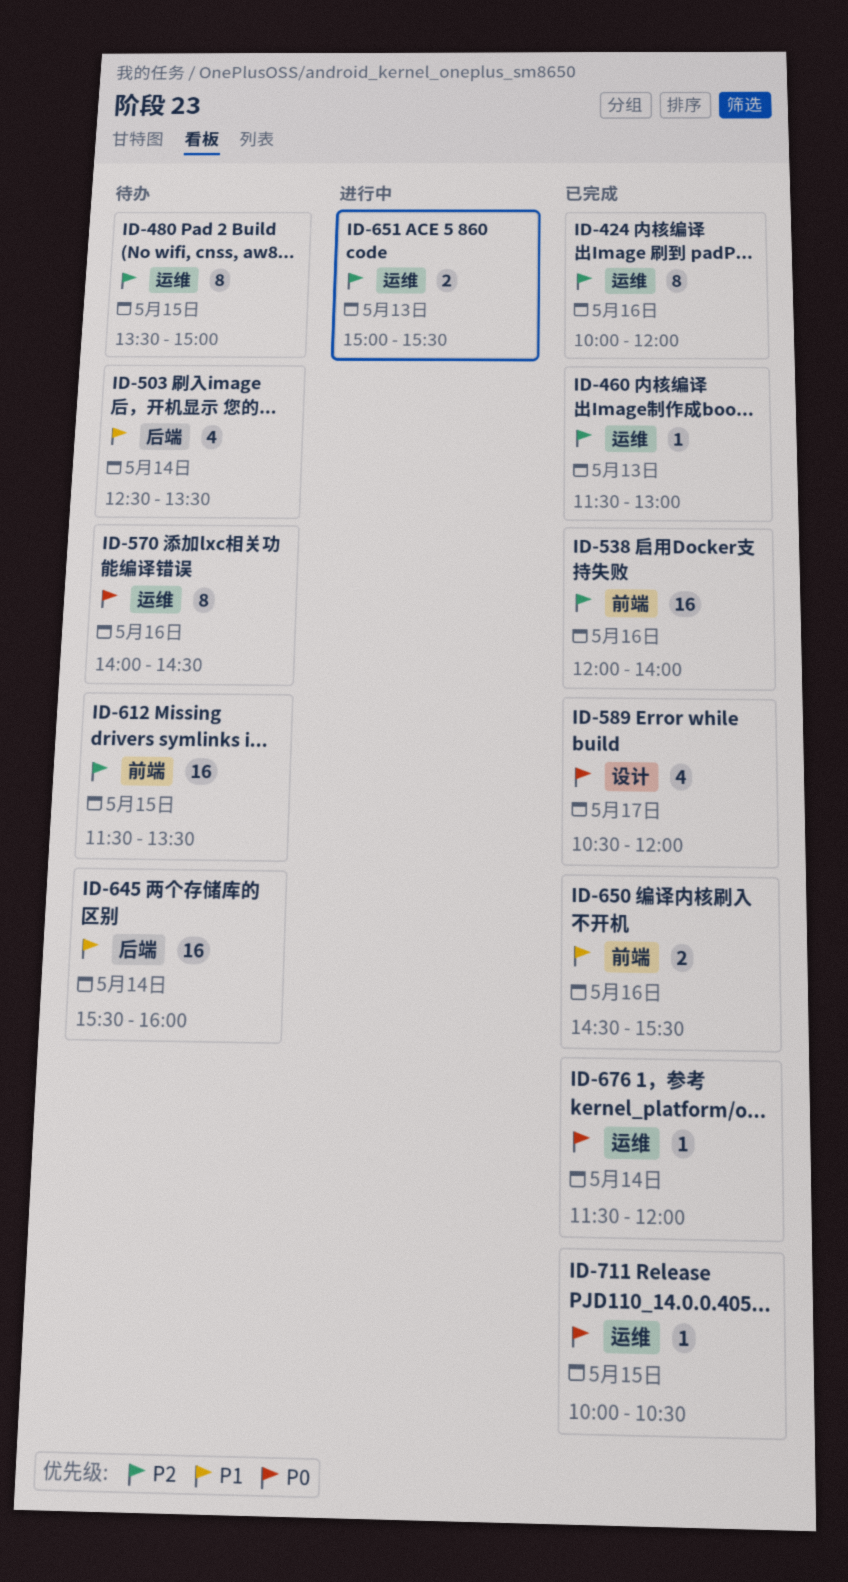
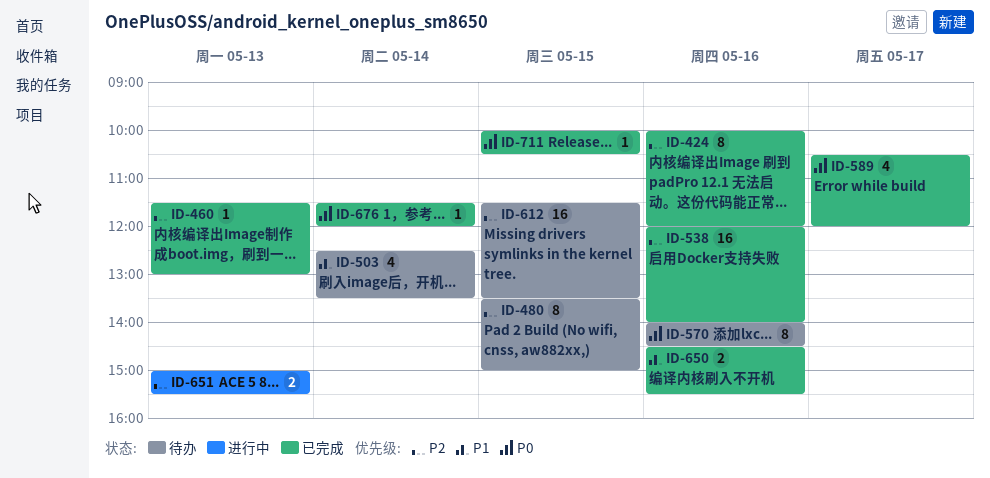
ID-645: present -> none

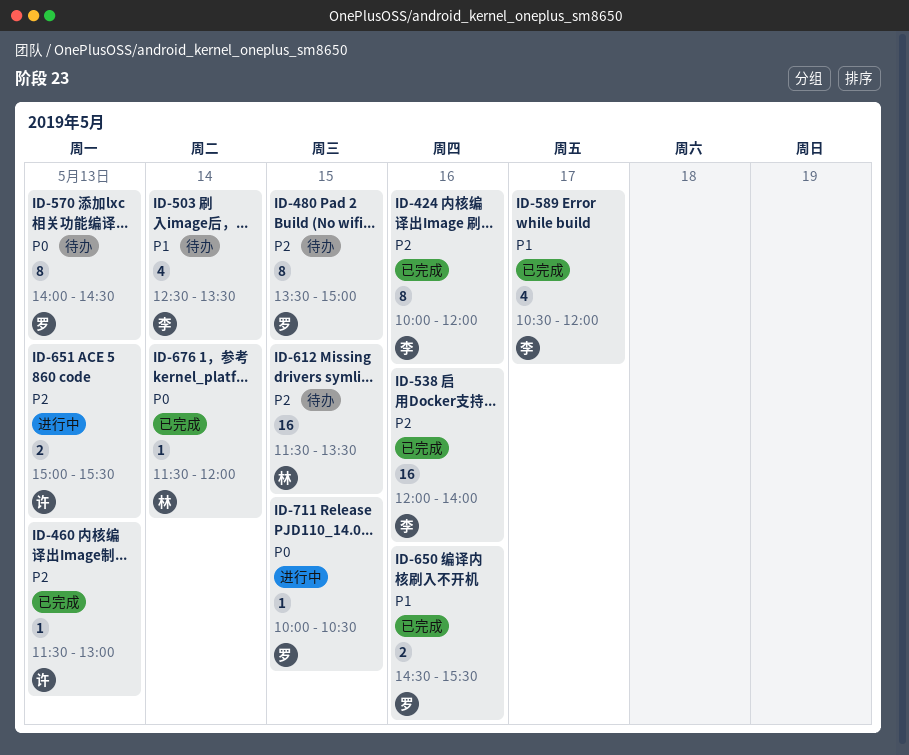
ID-570, day: May 16 -> May 13
ID-589, priority: P0 -> P1
ID-711, status: 已完成 -> 进行中

